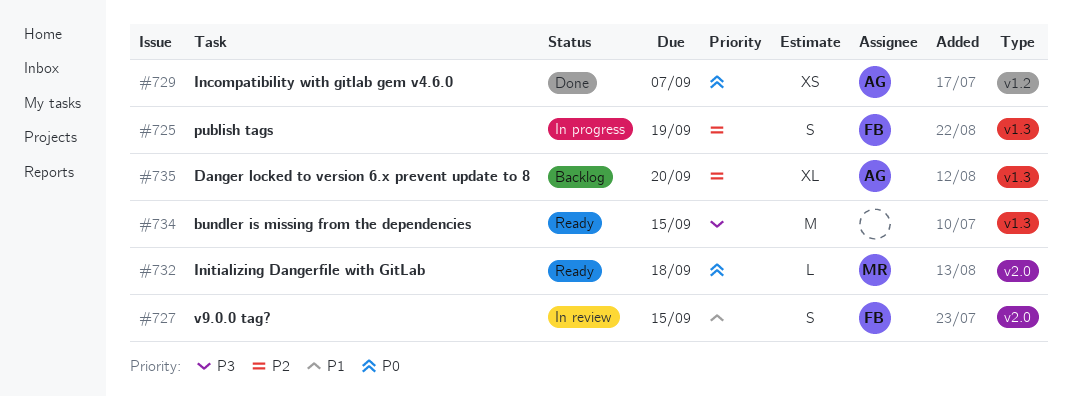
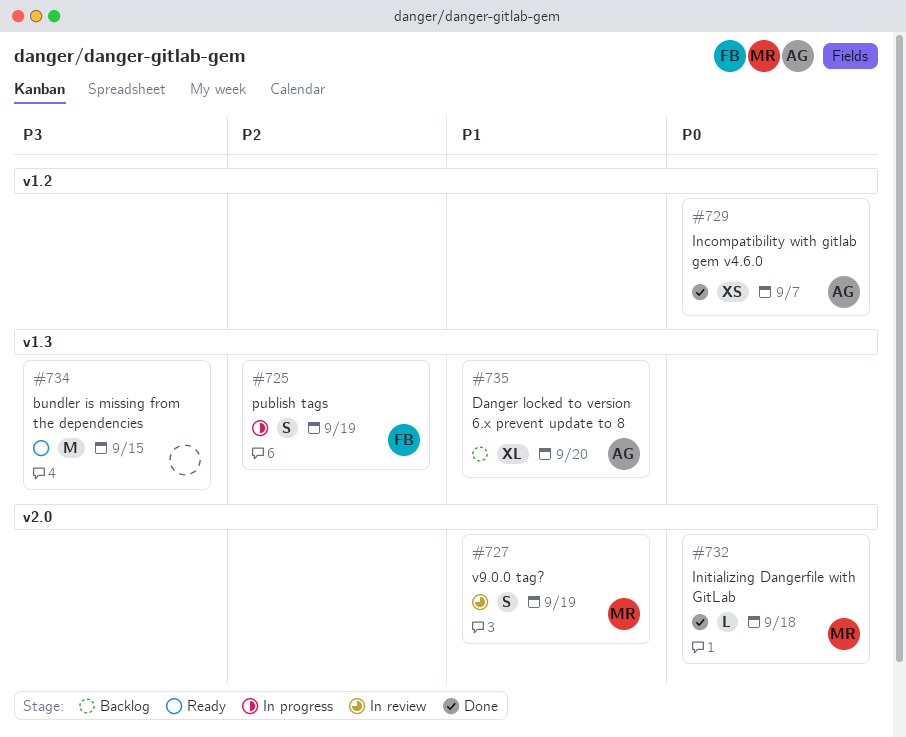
#727, owner: FB -> MR
#727, due: Sep 15 -> Sep 19
#732, status: Ready -> Done
#735, priority: P2 -> P1

